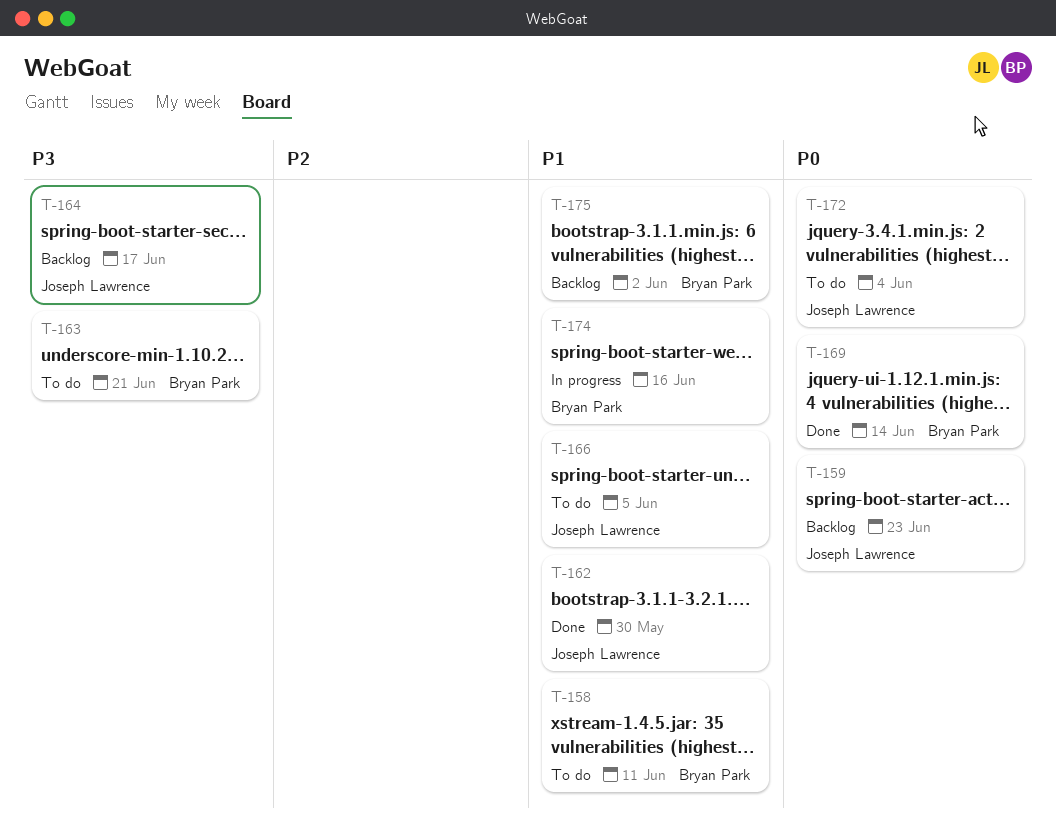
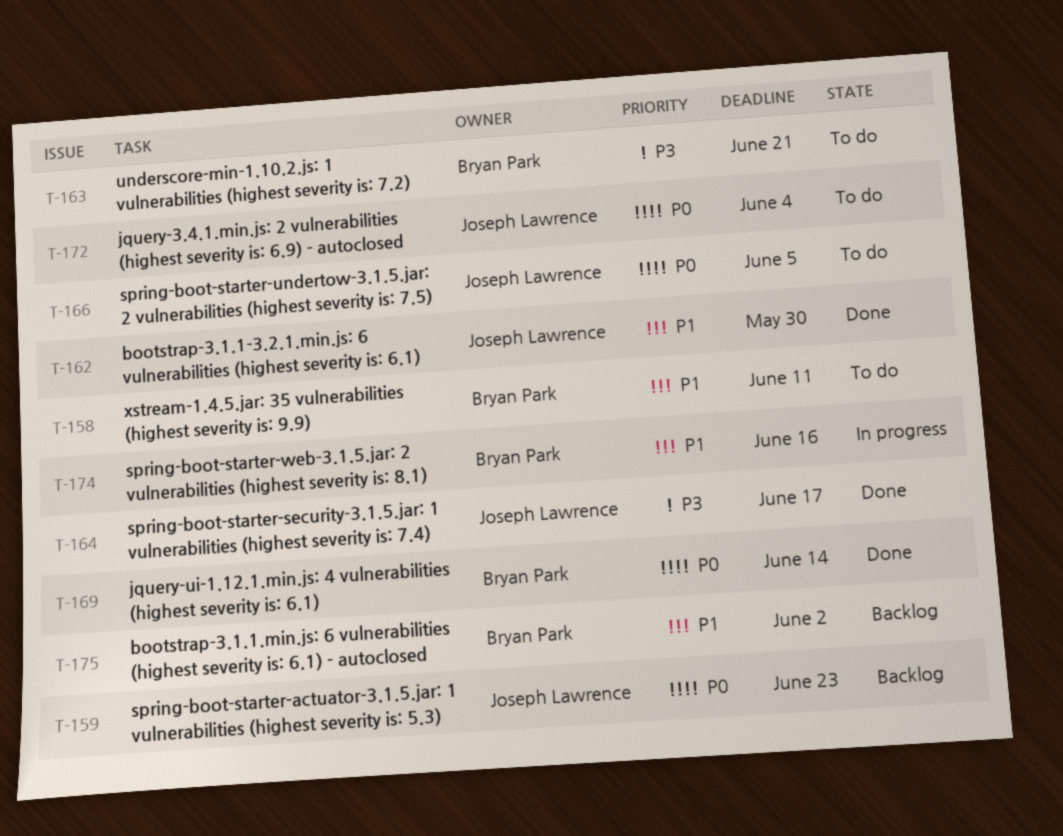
T-164, status: Backlog -> Done
T-166, priority: P1 -> P0

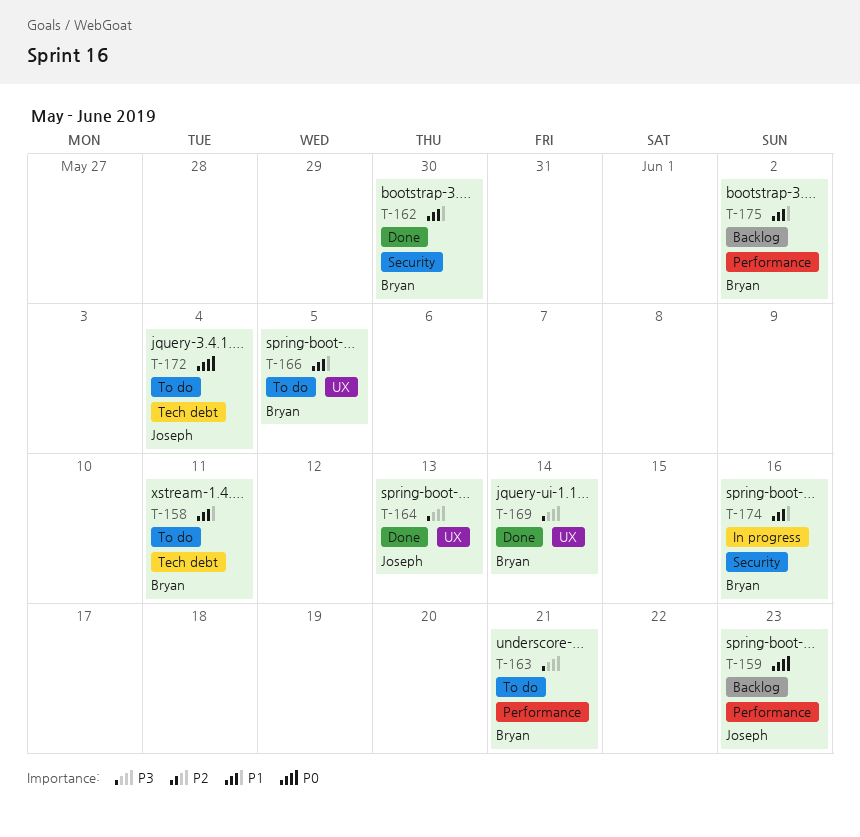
T-162, owner: Joseph Lawrence -> Bryan Park
T-164, due: Jun 17 -> Jun 13
T-166, owner: Joseph Lawrence -> Bryan Park
T-166, priority: P0 -> P1
T-169, priority: P0 -> P3

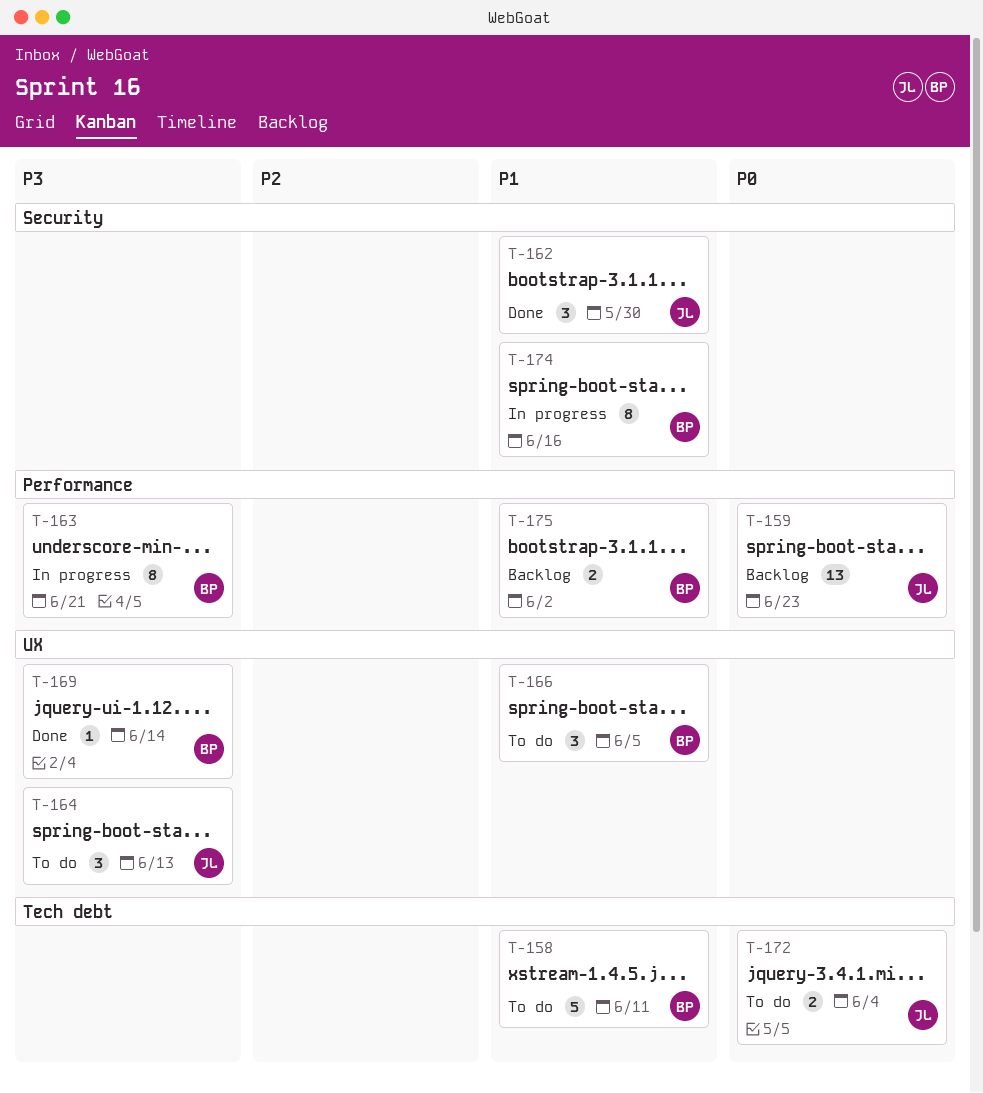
T-162, owner: Bryan -> Joseph
T-163, status: To do -> In progress
T-164, status: Done -> To do

